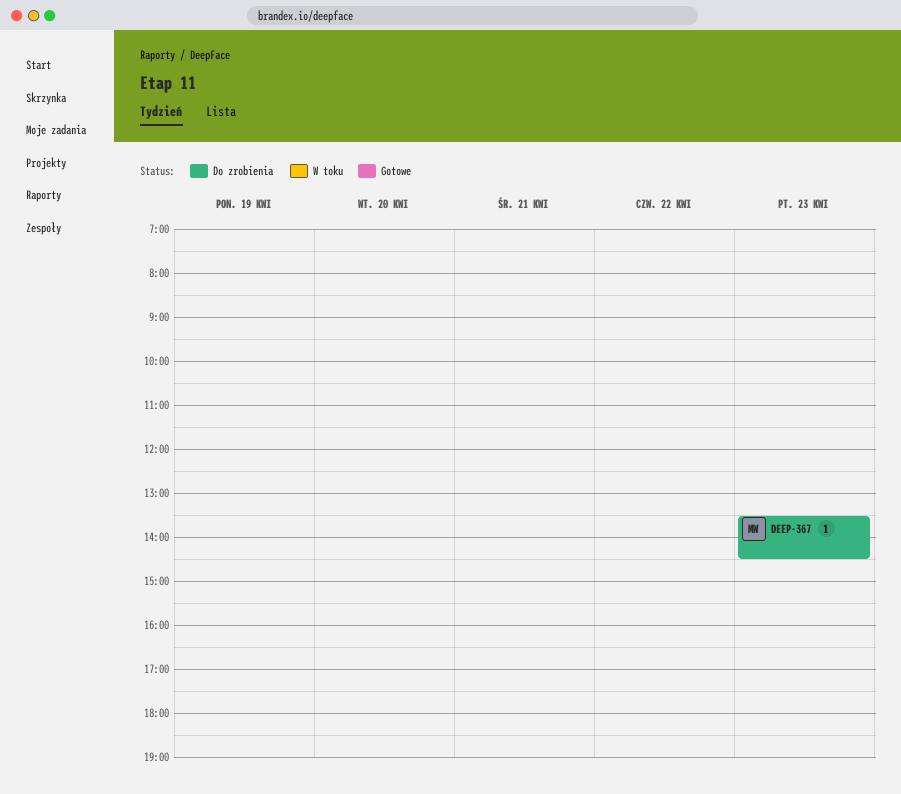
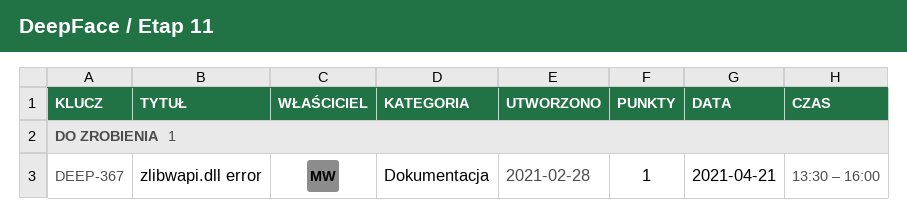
DEEP-367, day: Apr 23 -> Apr 21
DEEP-367, ends: 14:30 -> 16:00

